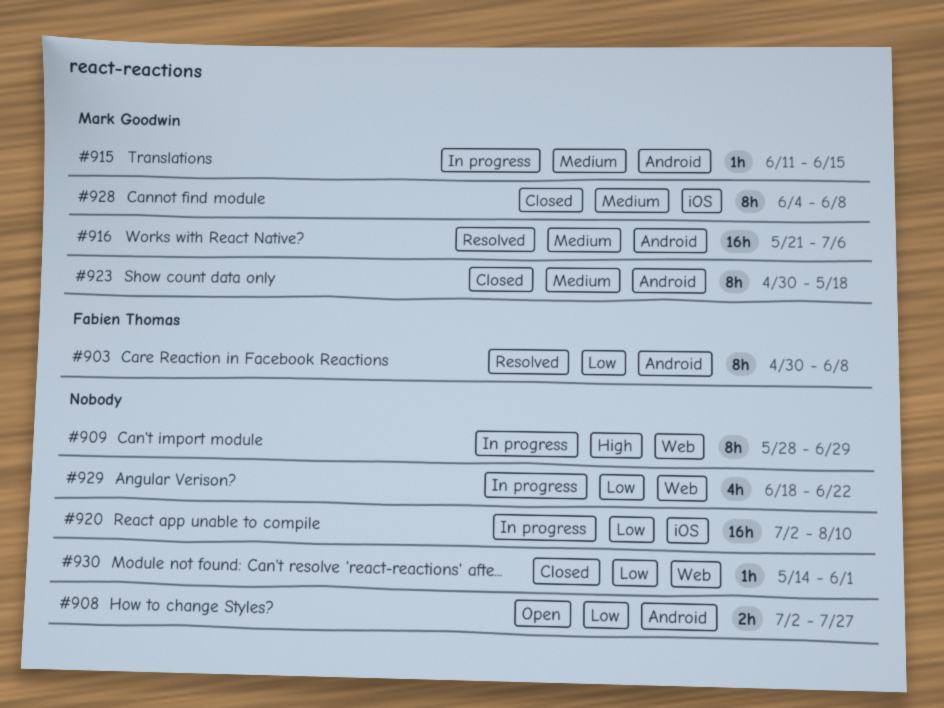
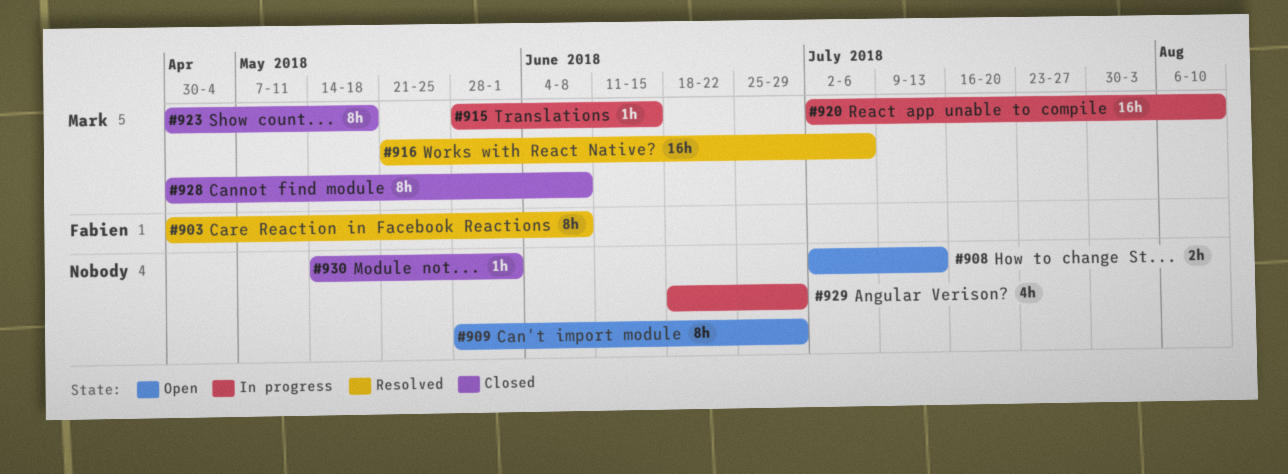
#908, due: Jul 27 -> Jul 13
#909, status: In progress -> Open
#915, start: Jun 11 -> May 28
#920, owner: none -> Mark Goodwin
#928, start: Jun 4 -> Apr 30
#929, due: Jun 22 -> Jun 29

